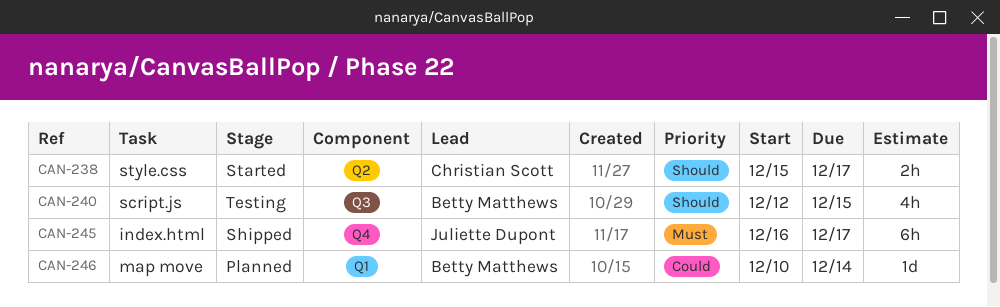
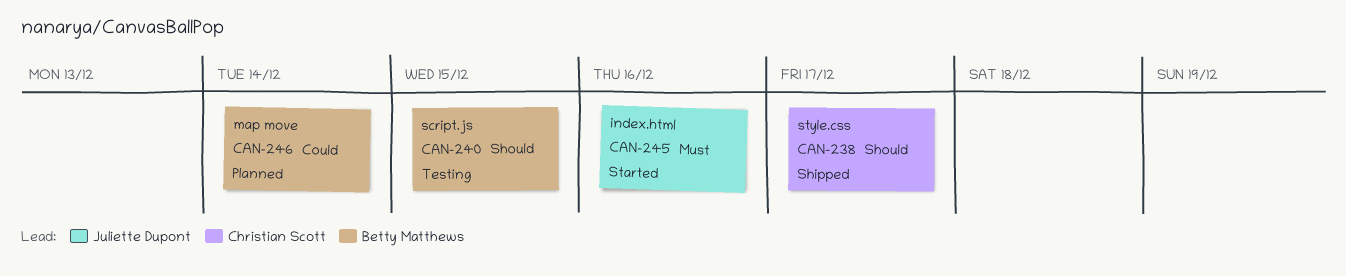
CAN-238, status: Started -> Shipped
CAN-245, status: Shipped -> Started
CAN-245, due: Dec 17 -> Dec 16

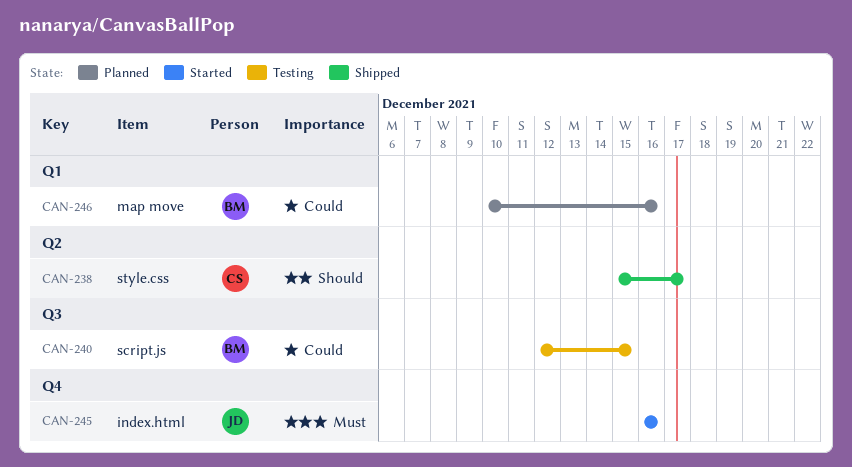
CAN-240, priority: Should -> Could
CAN-246, due: Dec 14 -> Dec 16

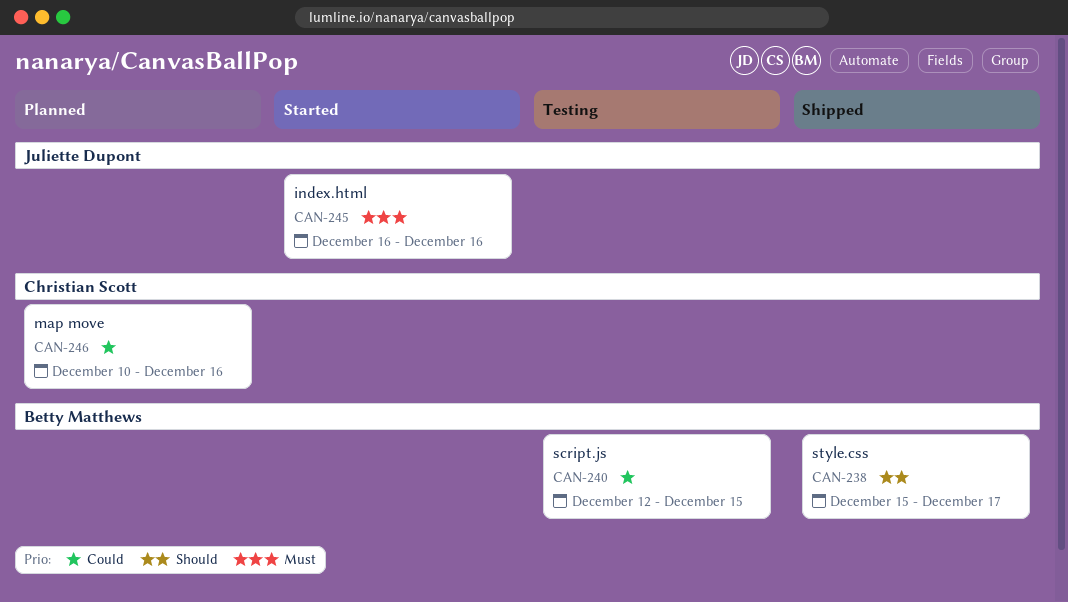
CAN-238, owner: Christian Scott -> Betty Matthews
CAN-246, owner: Betty Matthews -> Christian Scott

